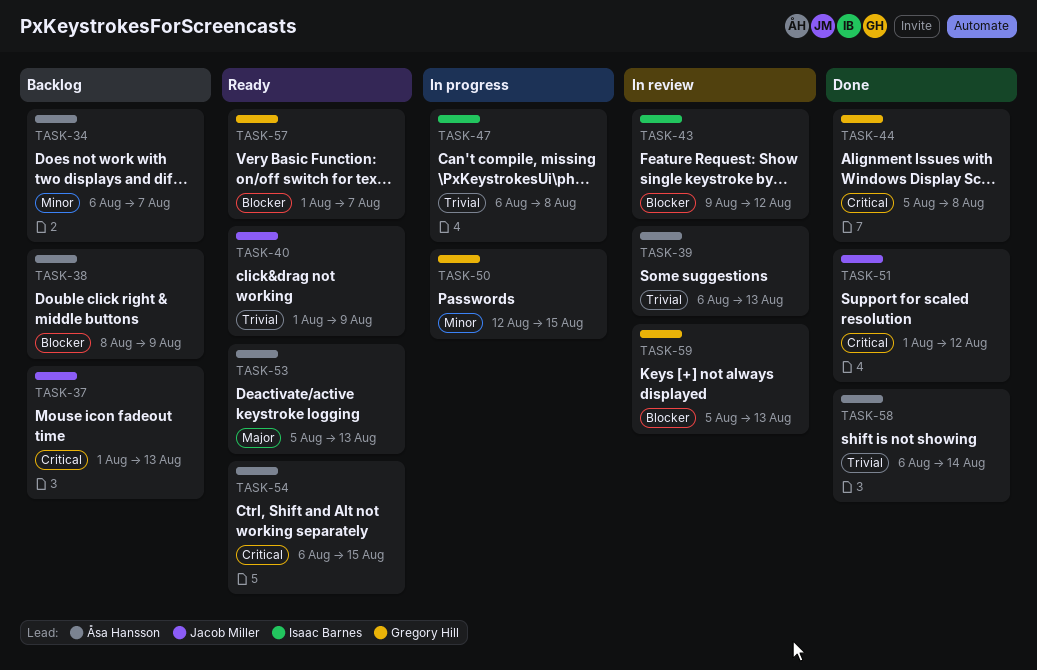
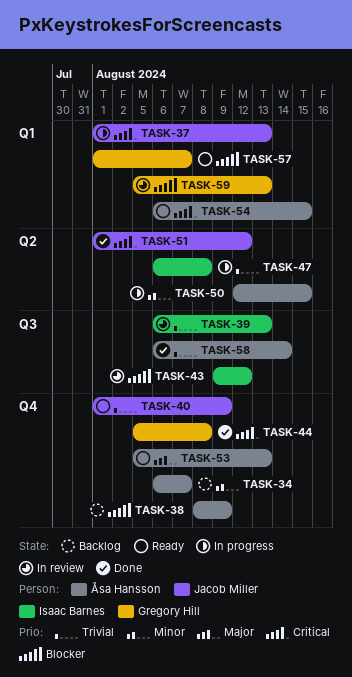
TASK-37, status: Backlog -> In progress
TASK-39, owner: Åsa Hansson -> Isaac Barnes
TASK-50, owner: Gregory Hill -> Åsa Hansson

